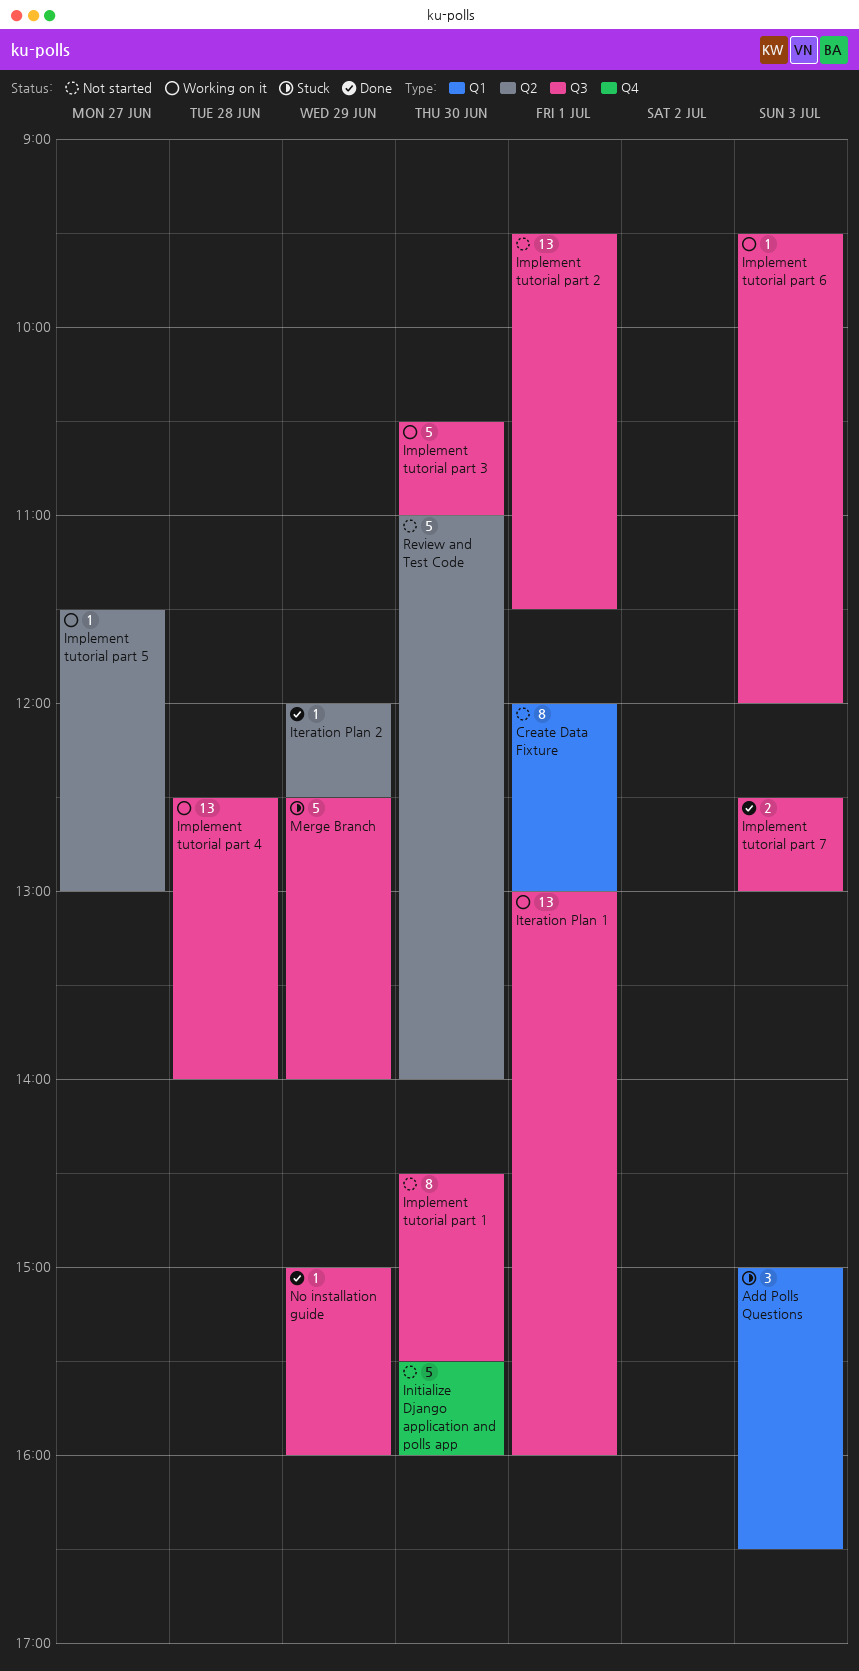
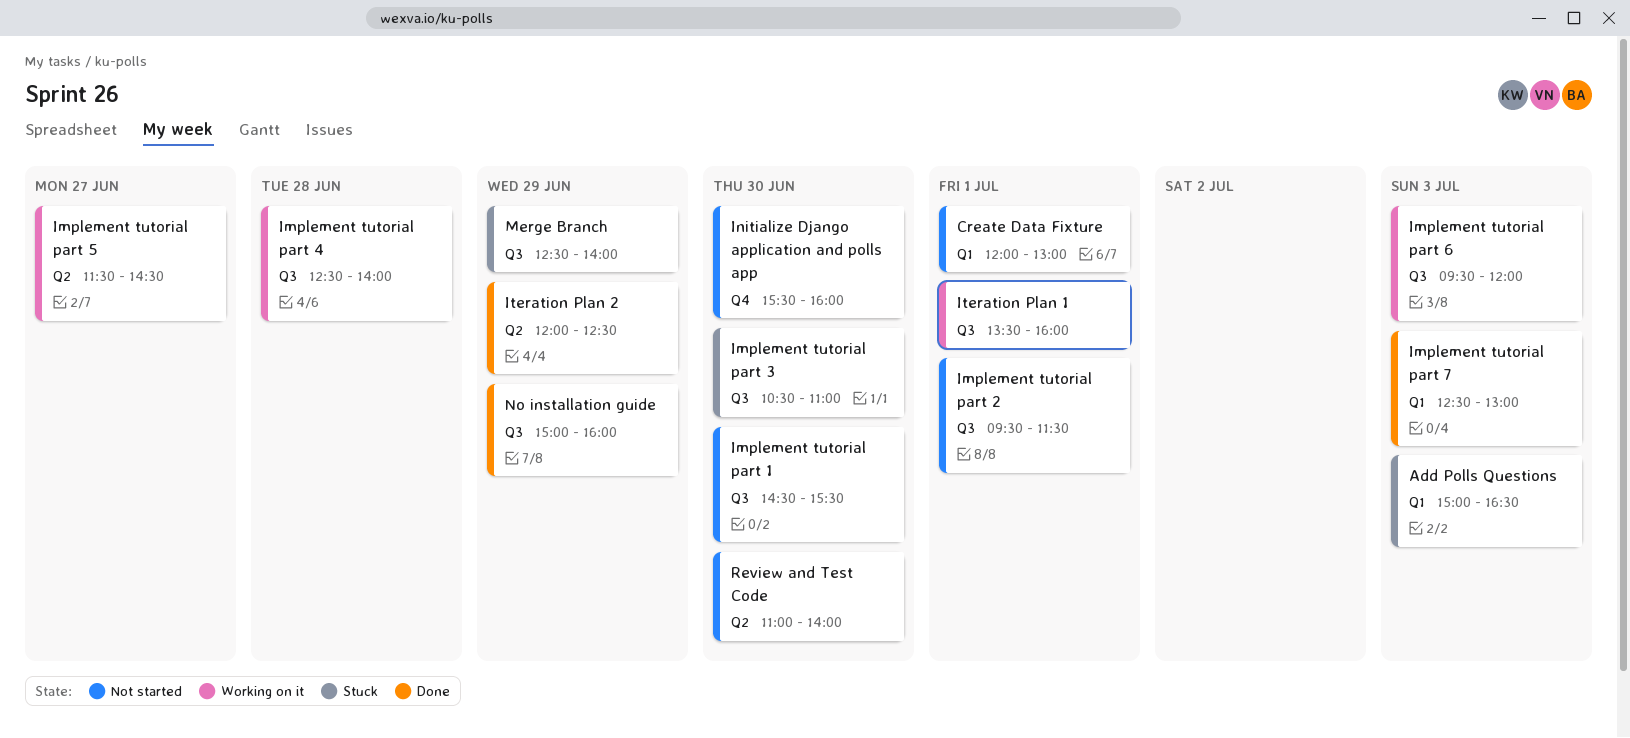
Implement tutorial part 3, status: Working on it -> Stuck
Implement tutorial part 5, ends: 13:00 -> 14:30
Implement tutorial part 7, label: Q3 -> Q1
Iteration Plan 1, begins: 13:00 -> 13:30

